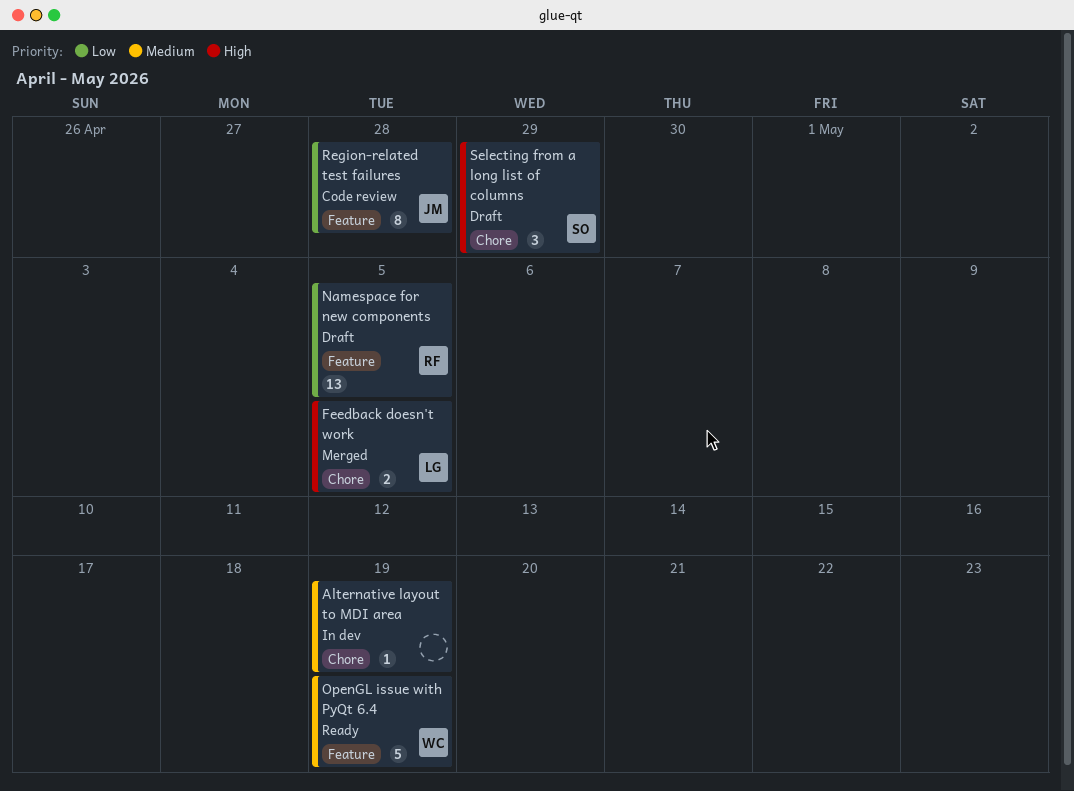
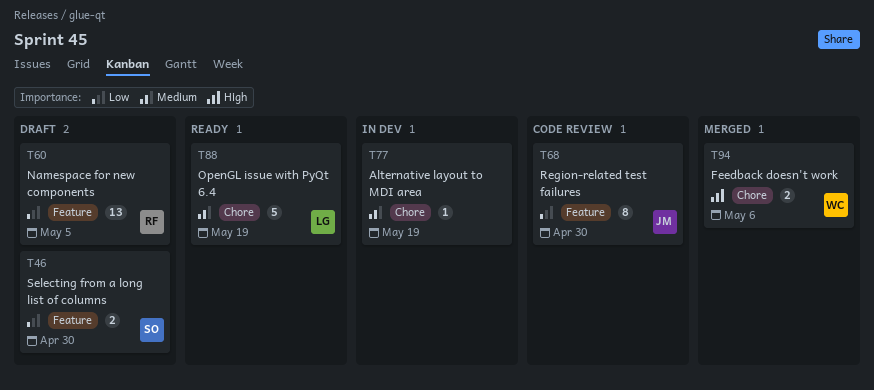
Feedback doesn't work, owner: LG -> WC
Feedback doesn't work, due: May 5 -> May 6
OpenGL issue with PyQt 6.4, owner: WC -> LG
OpenGL issue with PyQt 6.4, label: Feature -> Chore
Region-related test failures, due: Apr 28 -> Apr 30
Selecting from a long list of columns, priority: High -> Low
Selecting from a long list of columns, label: Chore -> Feature
Selecting from a long list of columns, estimate: 3 -> 2
Selecting from a long list of columns, due: Apr 29 -> Apr 30

